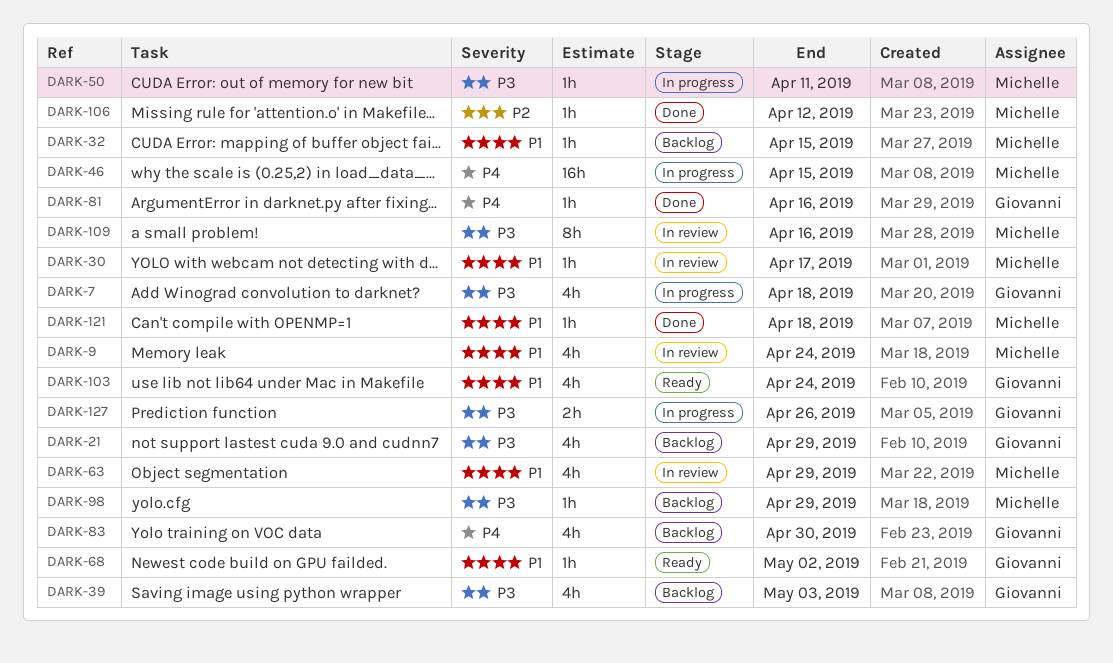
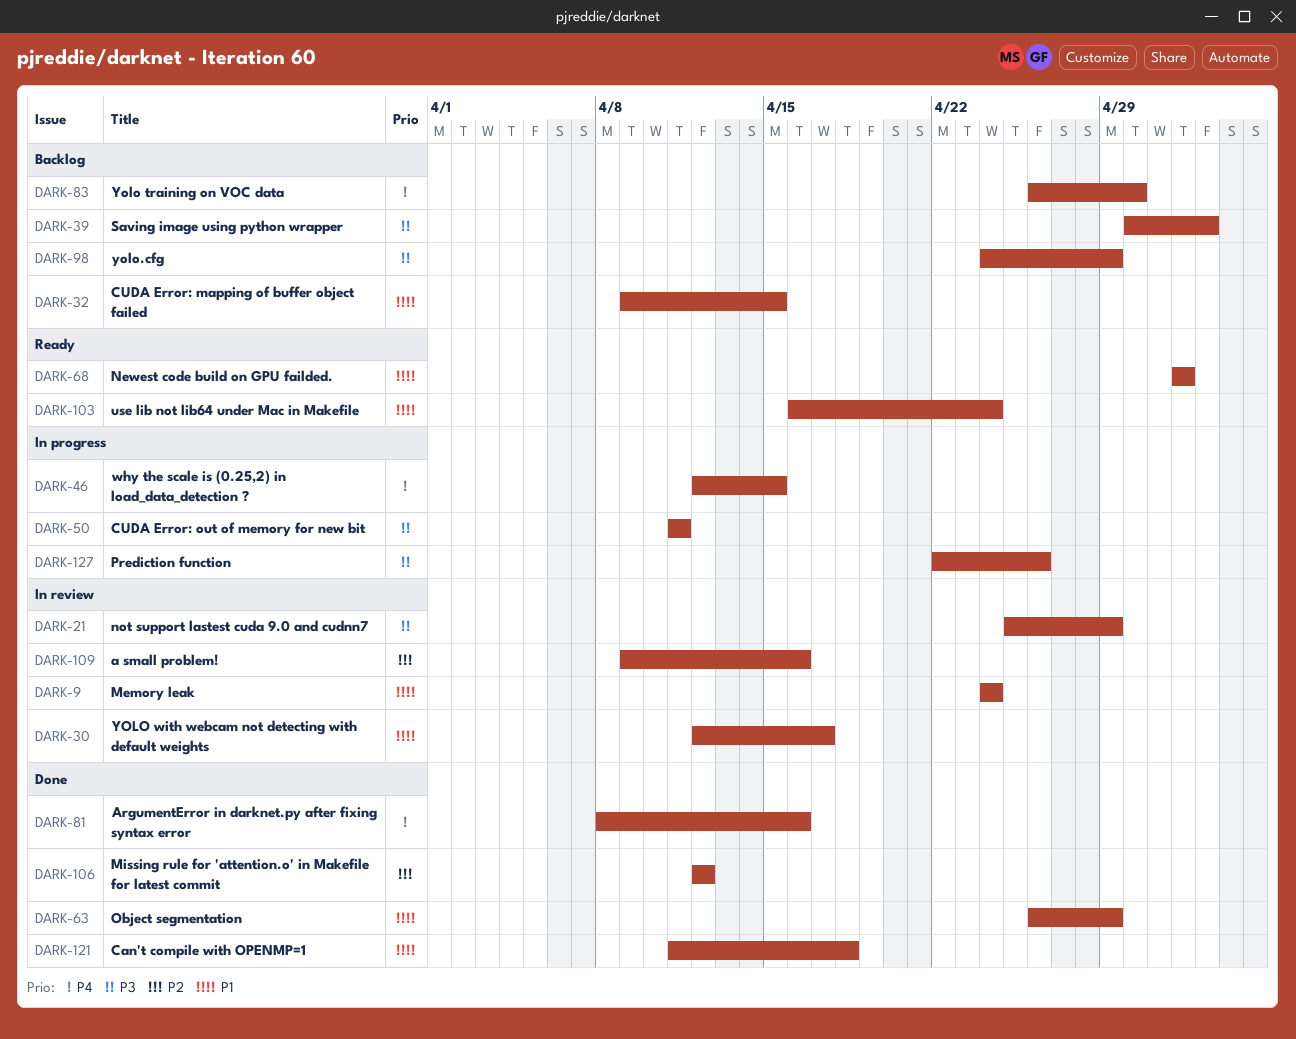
DARK-7: present -> none
DARK-21, status: Backlog -> In review
DARK-63, status: In review -> Done
DARK-109, priority: P3 -> P2

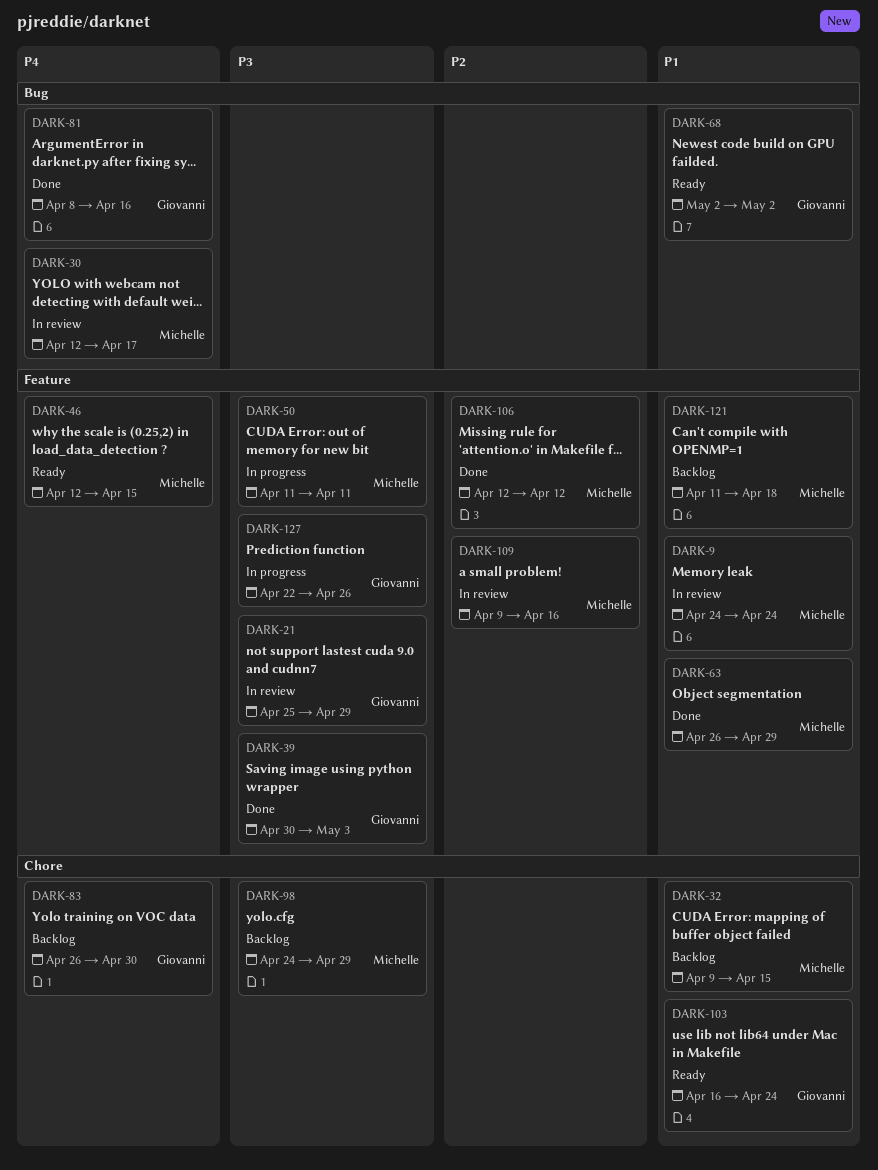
DARK-30, priority: P1 -> P4
DARK-39, status: Backlog -> Done
DARK-46, status: In progress -> Ready
DARK-121, status: Done -> Backlog

